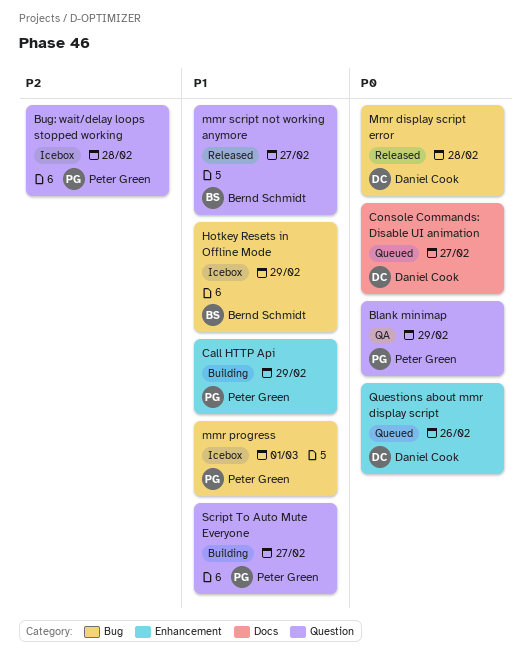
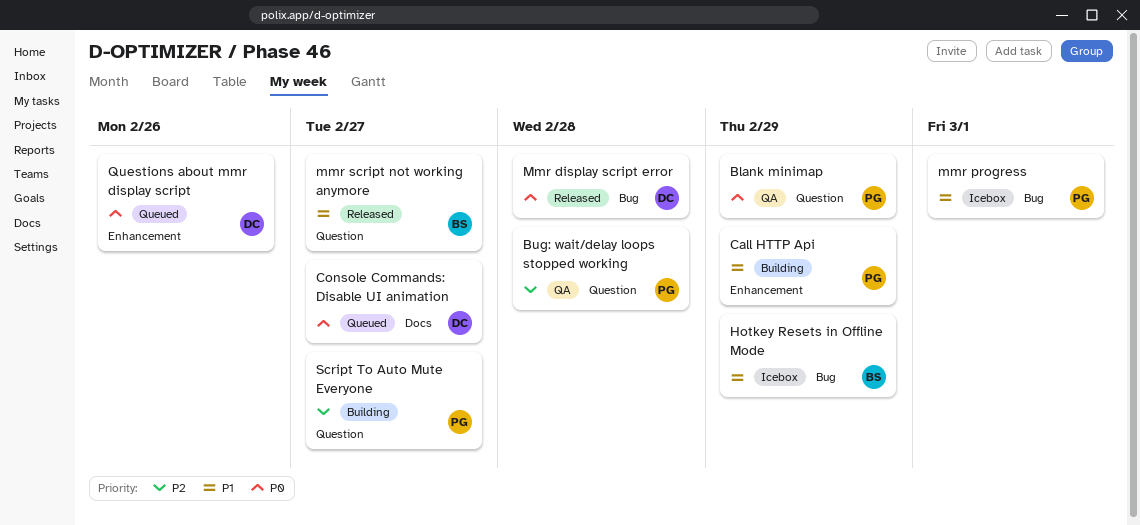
Bug: wait/delay loops stopped working, status: Icebox -> QA
Script To Auto Mute Everyone, priority: P1 -> P2

